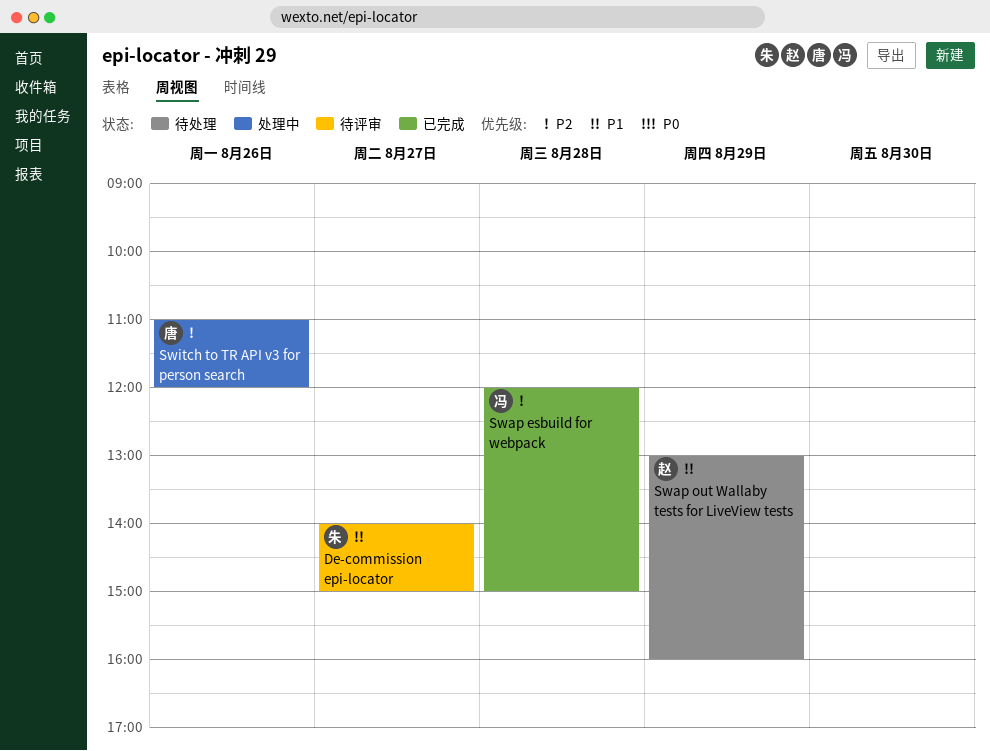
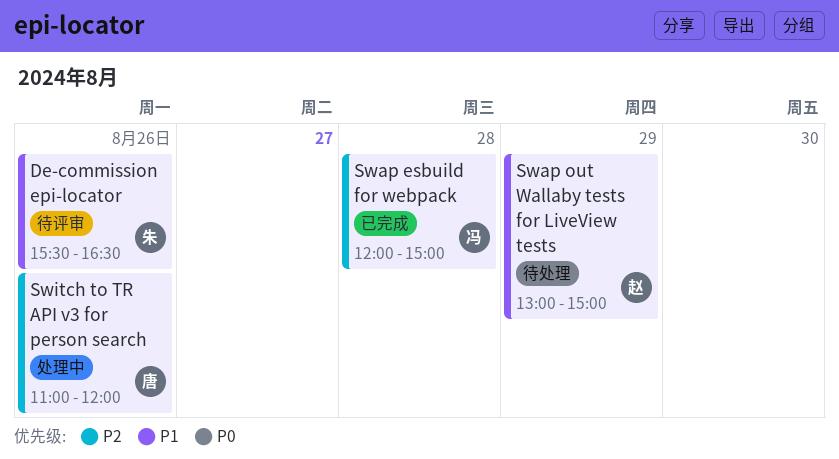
De-commission epi-locator, day: Aug 27 -> Aug 26
De-commission epi-locator, begins: 14:00 -> 15:30
De-commission epi-locator, ends: 15:00 -> 16:30
Swap out Wallaby tests for LiveView tests, ends: 16:00 -> 15:00

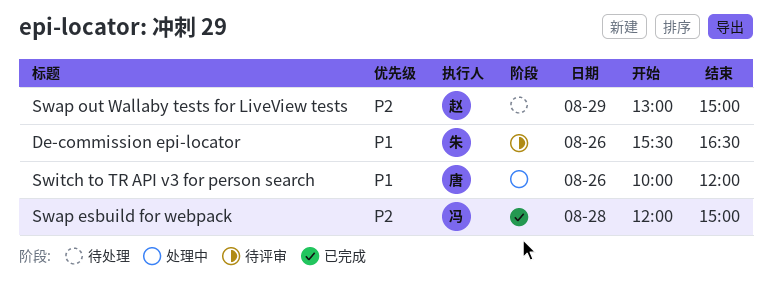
Swap out Wallaby tests for LiveView tests, priority: P1 -> P2
Switch to TR API v3 for person search, priority: P2 -> P1
Switch to TR API v3 for person search, begins: 11:00 -> 10:00

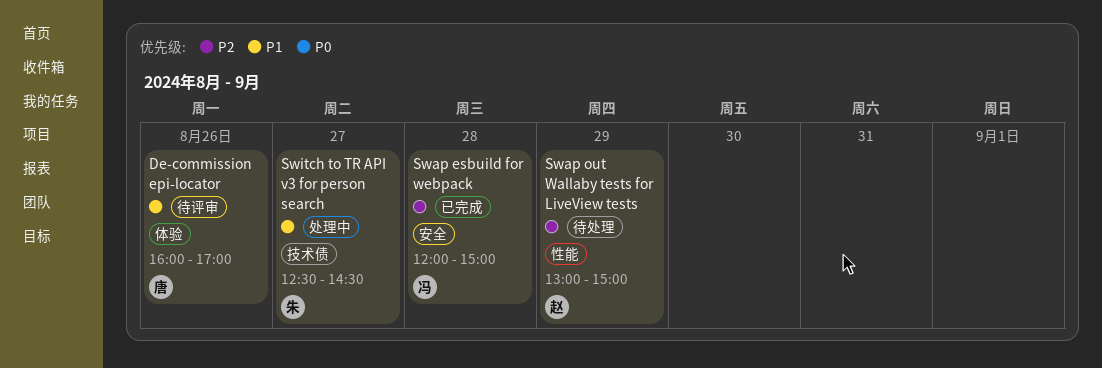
De-commission epi-locator, owner: 朱 -> 唐
De-commission epi-locator, begins: 15:30 -> 16:00
De-commission epi-locator, ends: 16:30 -> 17:00
Switch to TR API v3 for person search, owner: 唐 -> 朱
Switch to TR API v3 for person search, day: Aug 26 -> Aug 27
Switch to TR API v3 for person search, begins: 10:00 -> 12:30
Switch to TR API v3 for person search, ends: 12:00 -> 14:30

